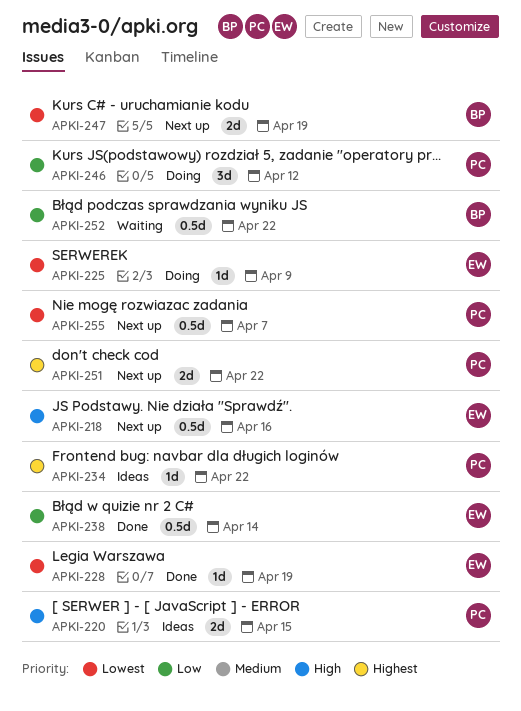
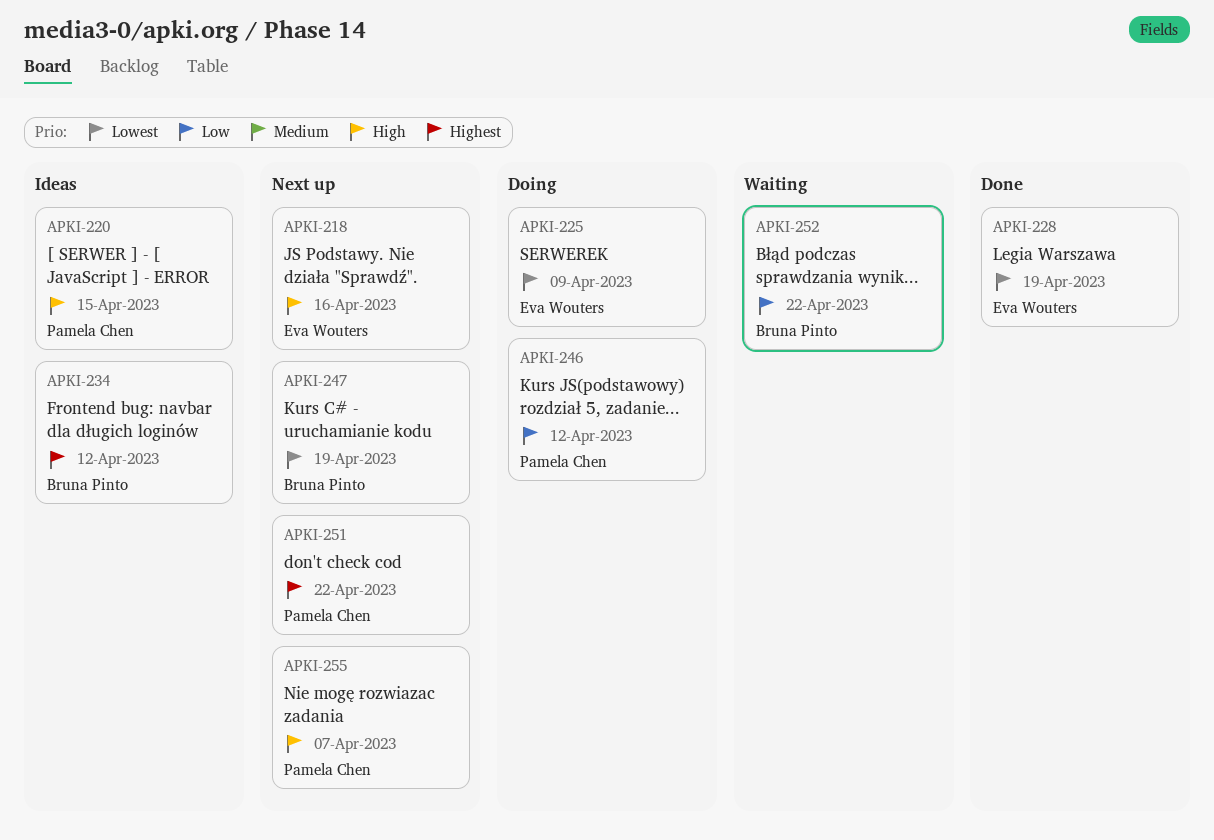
APKI-234, owner: Pamela Chen -> Bruna Pinto
APKI-234, due: Apr 22 -> Apr 12
APKI-238: present -> none
APKI-255, priority: Lowest -> High

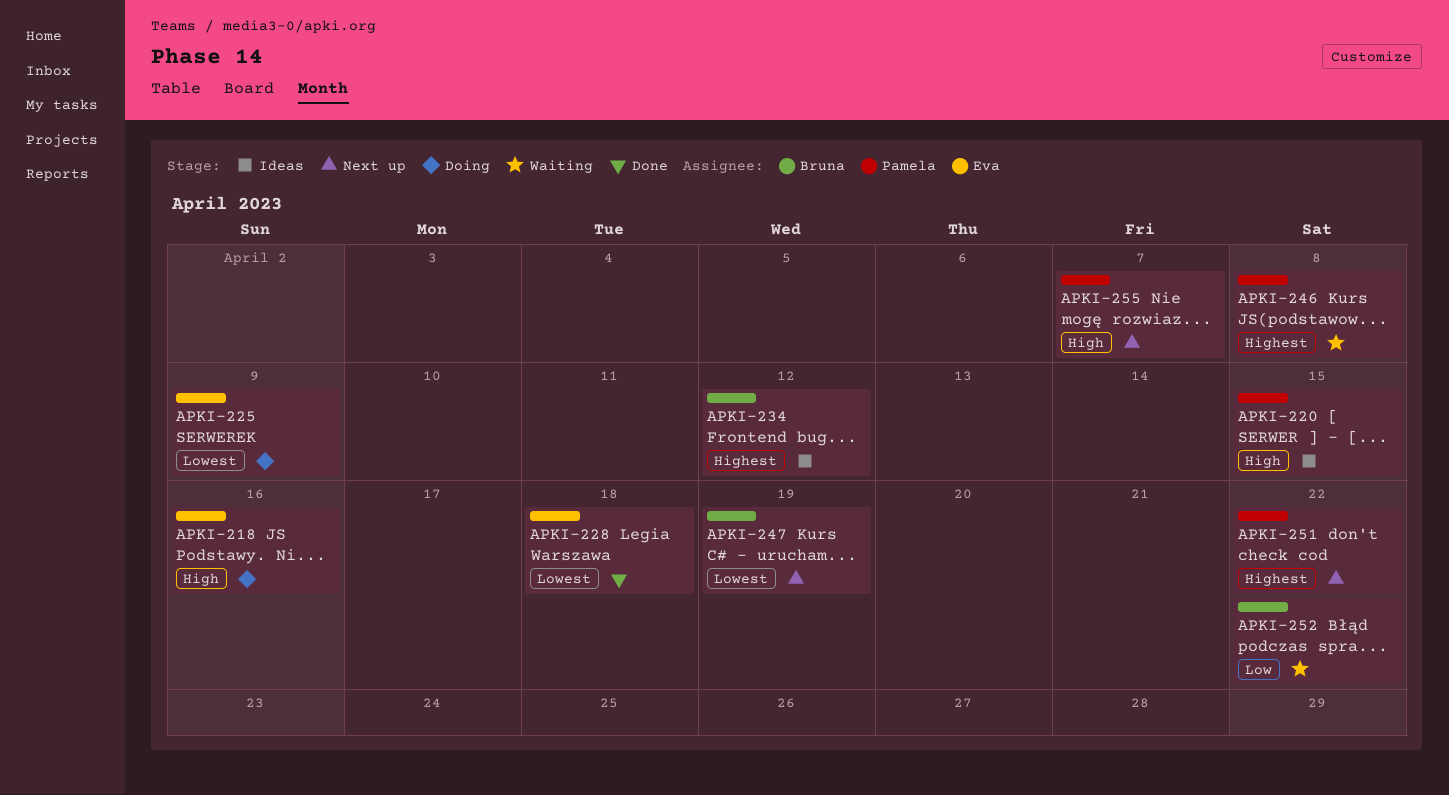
APKI-218, status: Next up -> Doing
APKI-228, due: Apr 19 -> Apr 18
APKI-246, status: Doing -> Waiting
APKI-246, priority: Low -> Highest
APKI-246, due: Apr 12 -> Apr 8

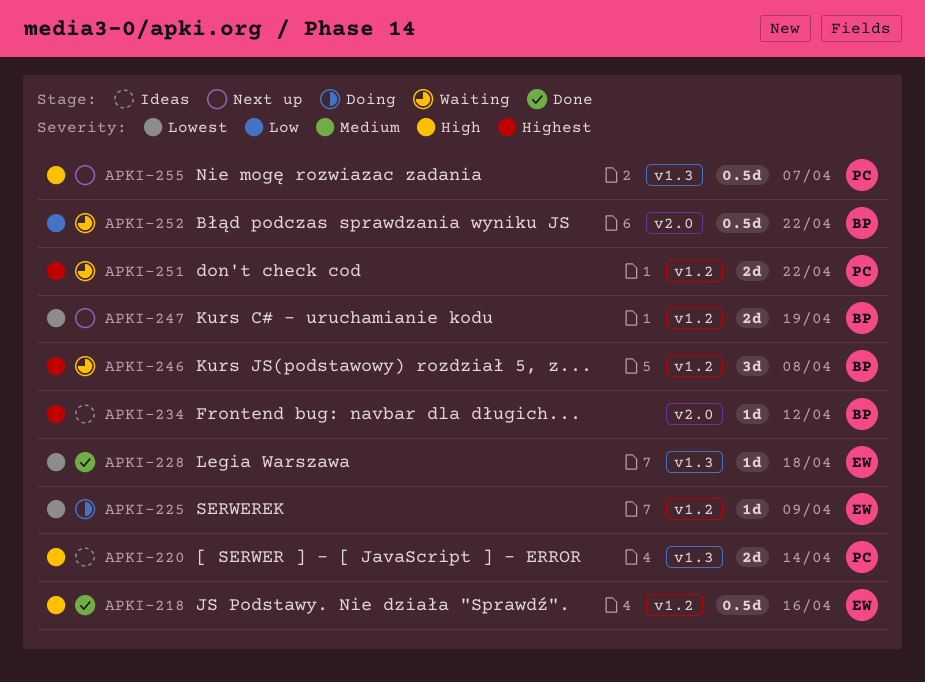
APKI-218, status: Doing -> Done
APKI-220, due: Apr 15 -> Apr 14
APKI-246, owner: Pamela -> Bruna
APKI-251, status: Next up -> Waiting

